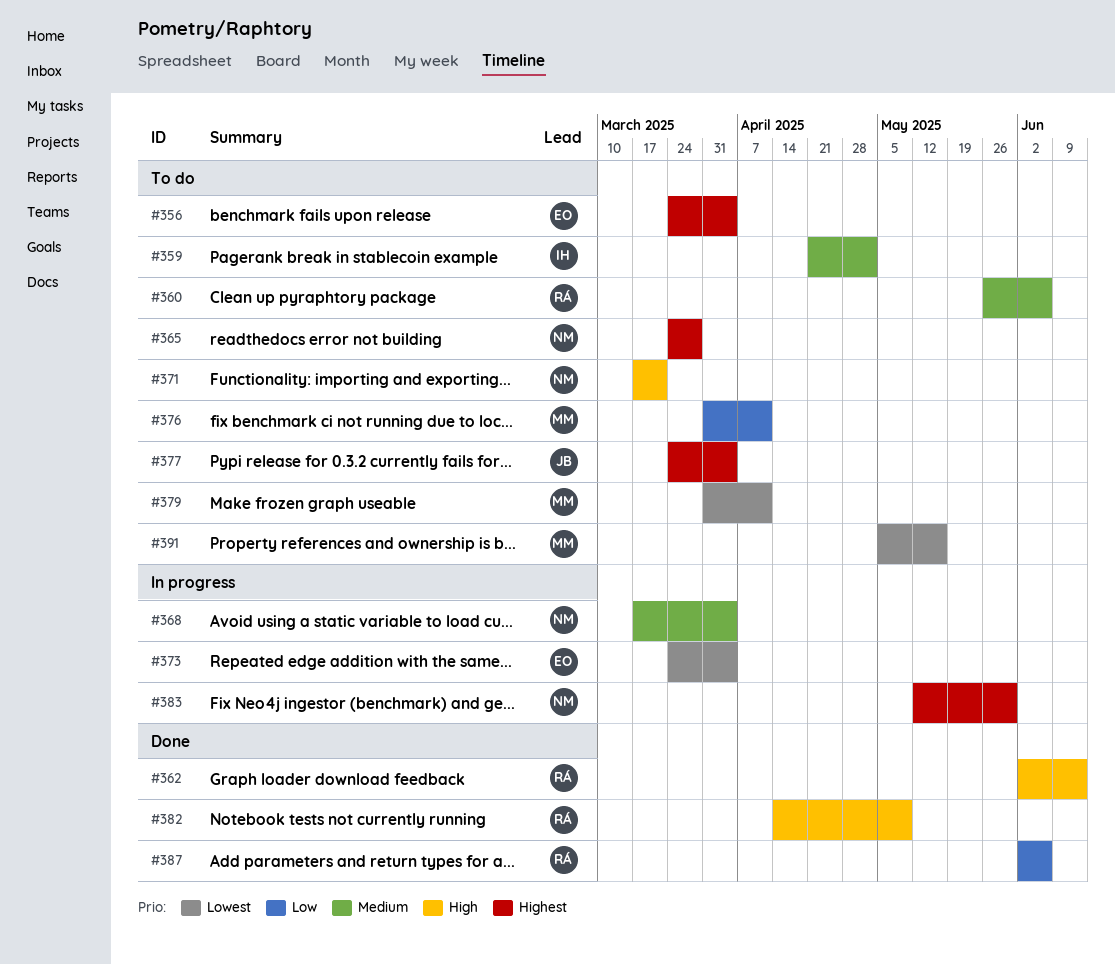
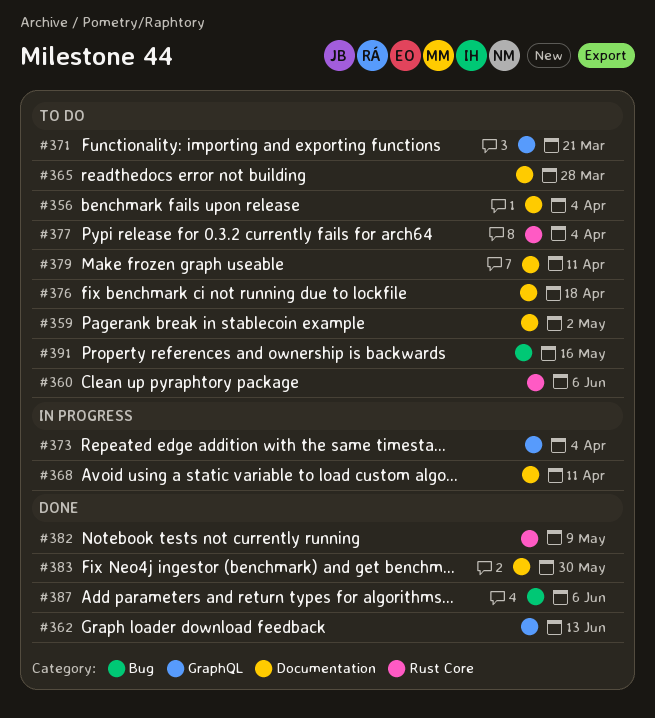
#368, due: Apr 4 -> Apr 11
#376, due: Apr 11 -> Apr 18
#383, status: In progress -> Done

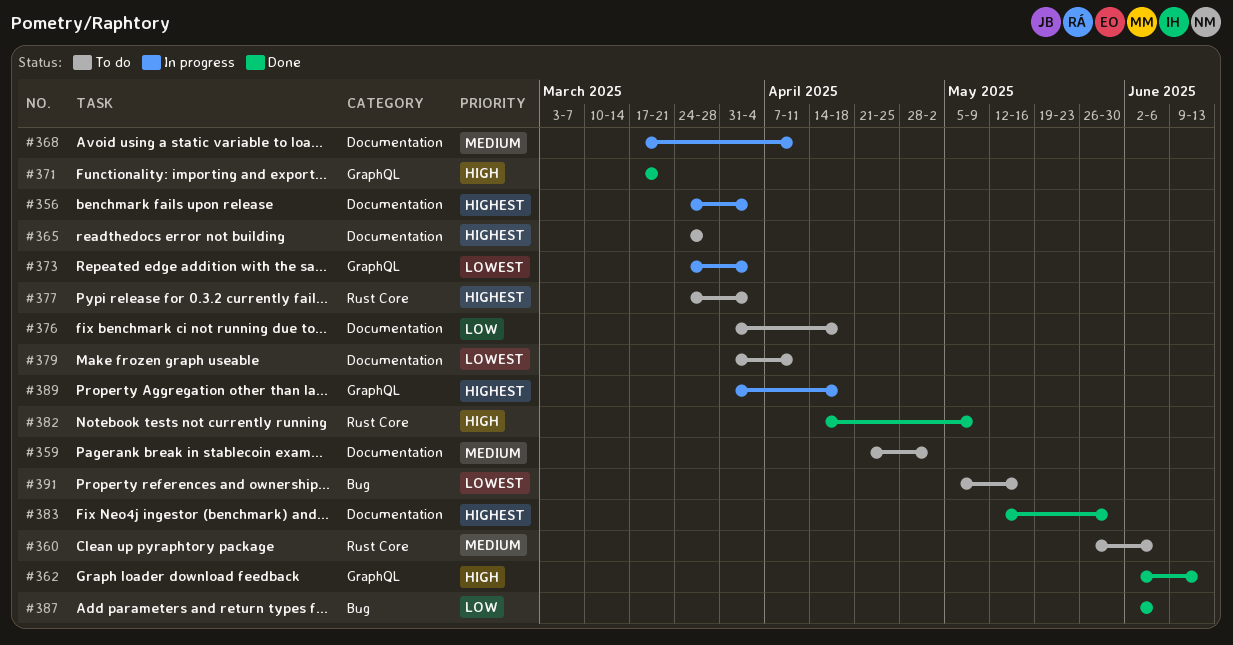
#356, status: To do -> In progress
#371, status: To do -> Done
#389: none -> present

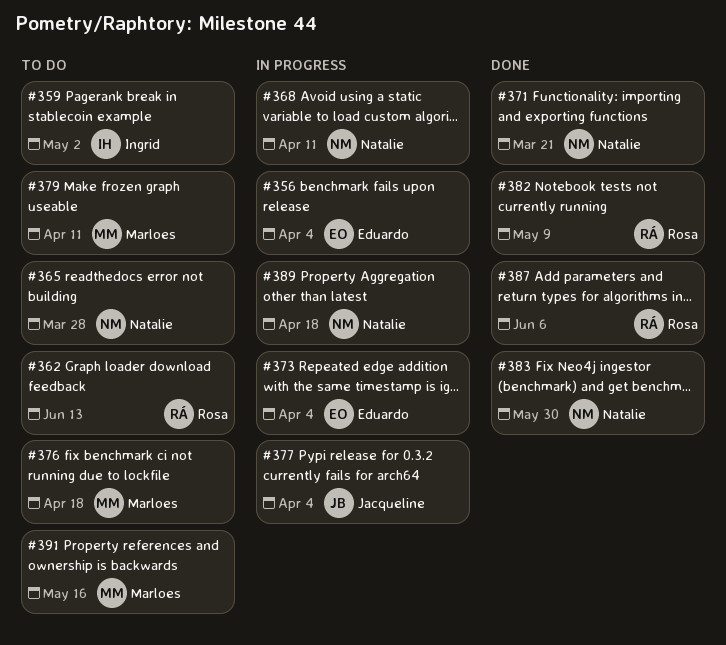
#360: present -> none
#362, status: Done -> To do
#377, status: To do -> In progress

